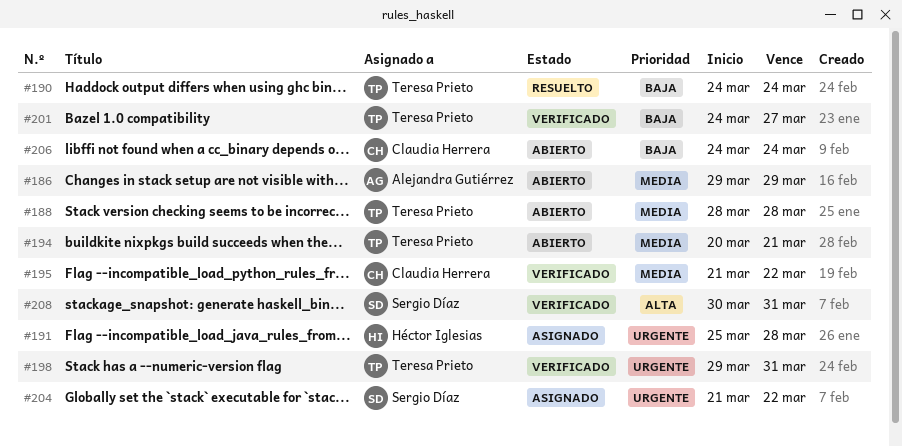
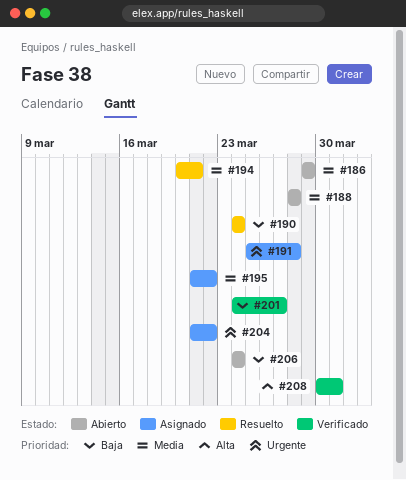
#194, status: Abierto -> Resuelto
#195, status: Verificado -> Asignado
#198: present -> none

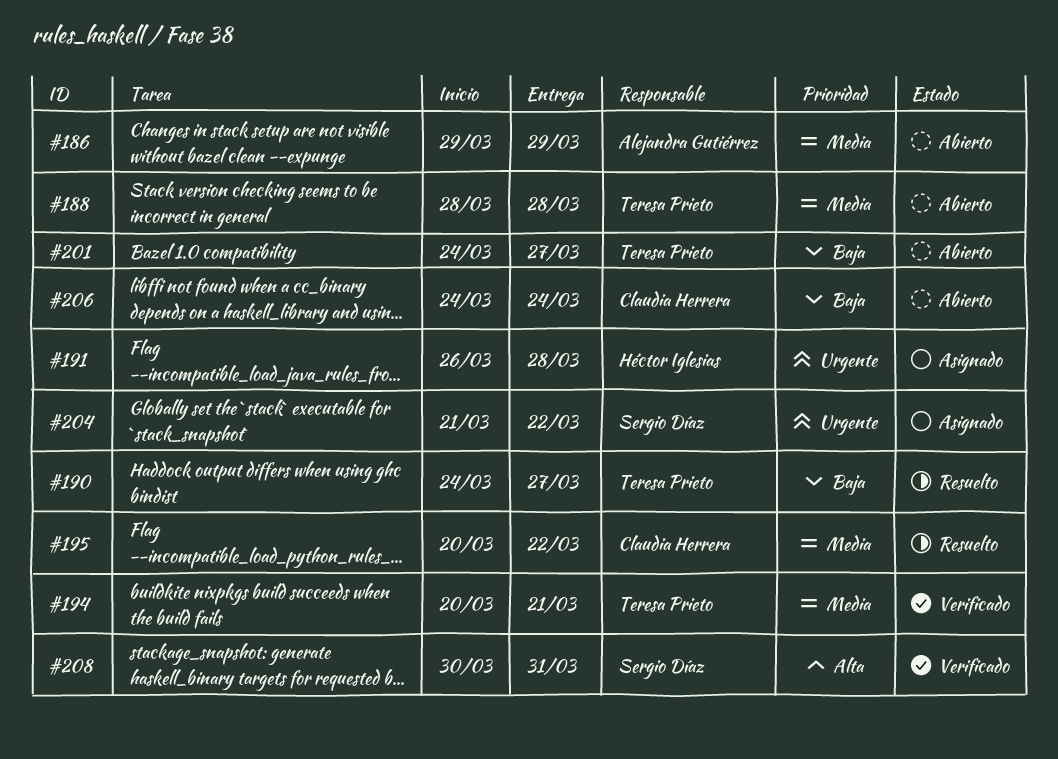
#190, due: Mar 24 -> Mar 27
#191, start: Mar 25 -> Mar 26
#194, status: Resuelto -> Verificado
#195, status: Asignado -> Resuelto
#195, start: Mar 21 -> Mar 20
#201, status: Verificado -> Abierto

